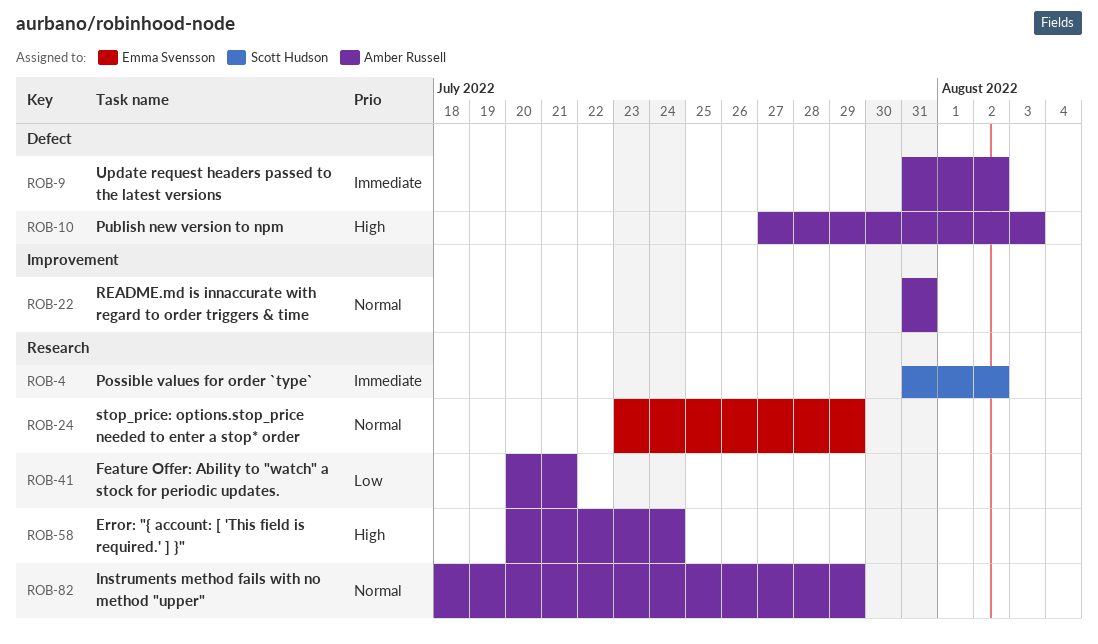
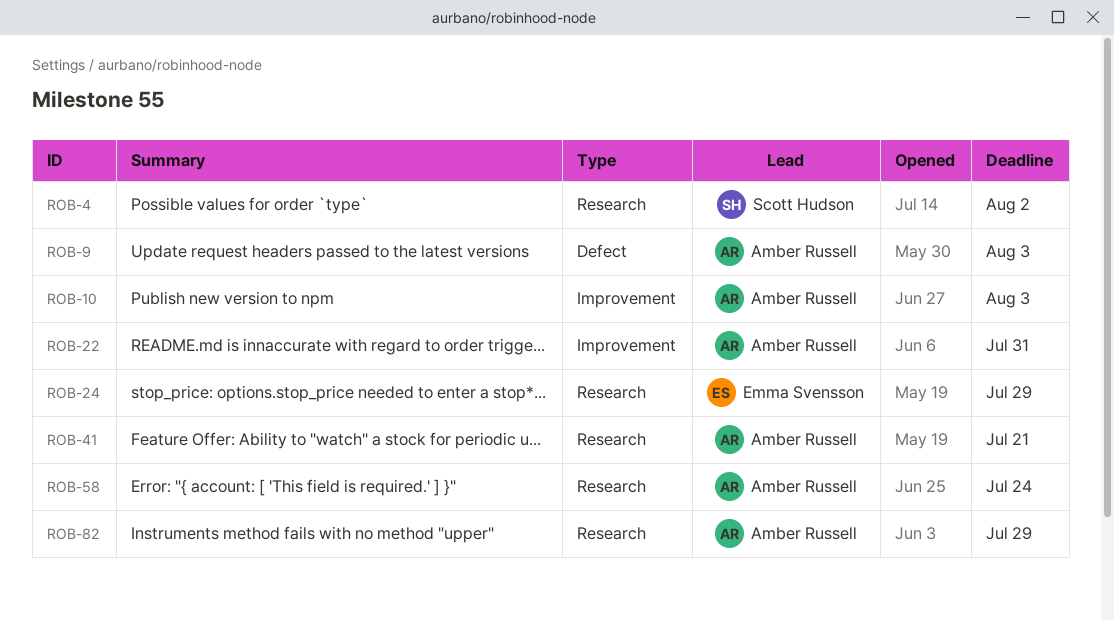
ROB-9, due: Aug 2 -> Aug 3
ROB-10, label: Defect -> Improvement

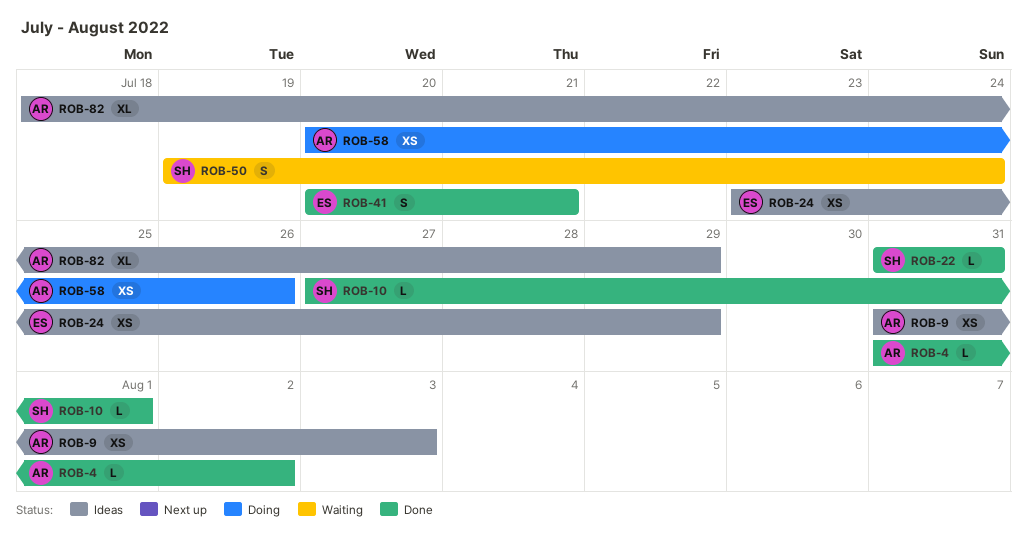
ROB-4, owner: Scott Hudson -> Amber Russell
ROB-10, owner: Amber Russell -> Scott Hudson
ROB-10, due: Aug 3 -> Aug 1
ROB-22, owner: Amber Russell -> Scott Hudson
ROB-41, owner: Amber Russell -> Emma Svensson
ROB-50: none -> present
ROB-58, due: Jul 24 -> Jul 26

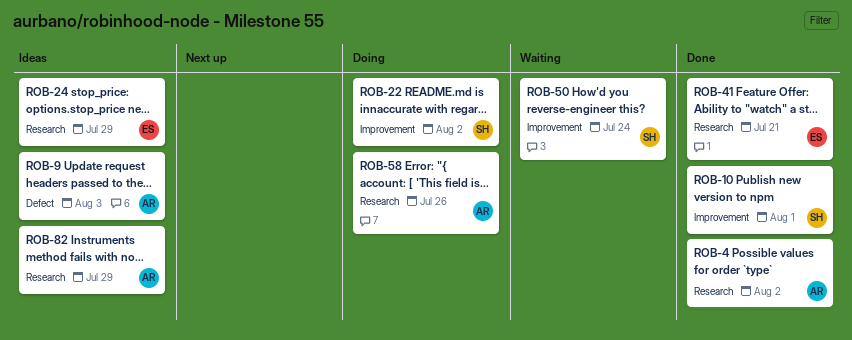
ROB-22, status: Done -> Doing
ROB-22, due: Jul 31 -> Aug 2

